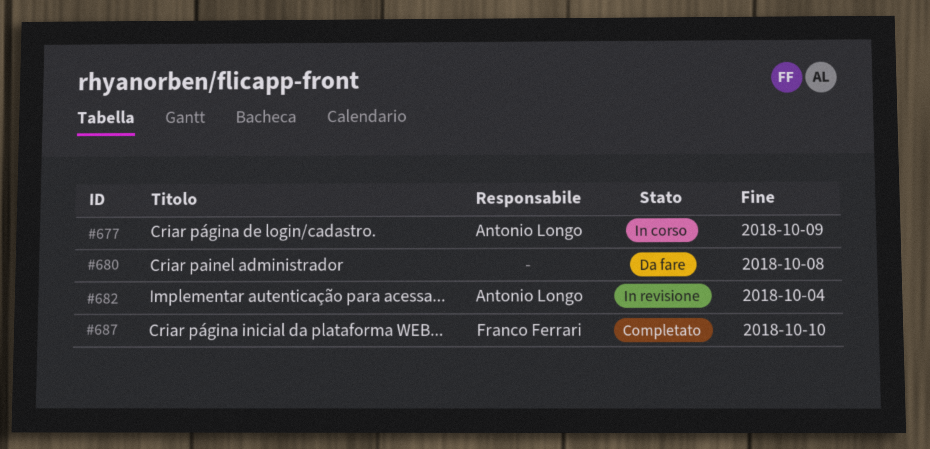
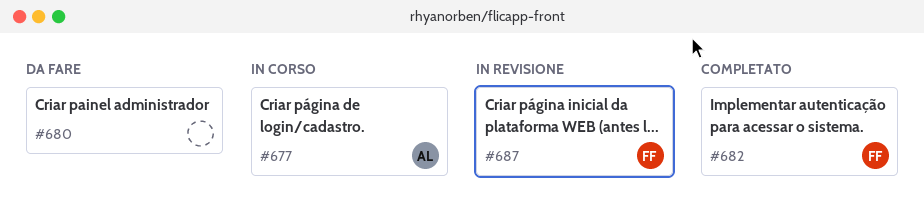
#682, status: In revisione -> Completato
#682, owner: Antonio Longo -> Franco Ferrari
#687, status: Completato -> In revisione

